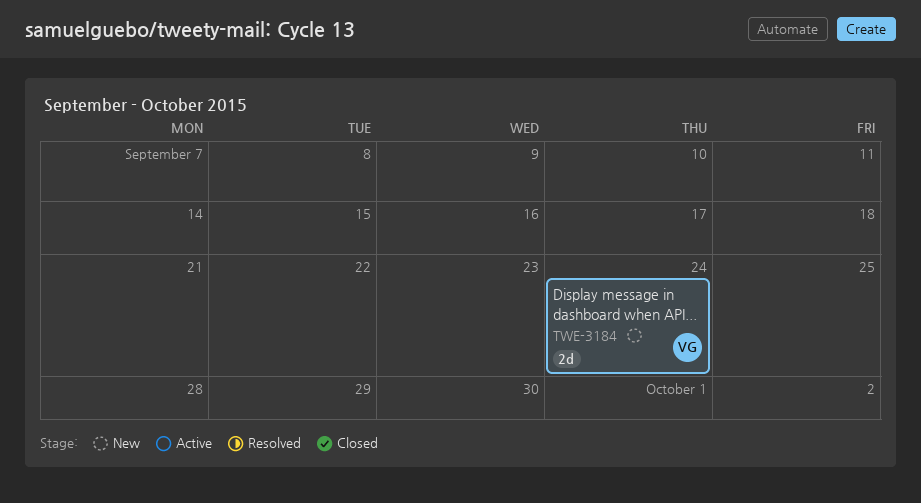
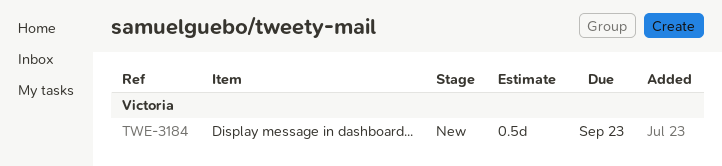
TWE-3184, estimate: 2d -> 0.5d
TWE-3184, due: Sep 24 -> Sep 23

